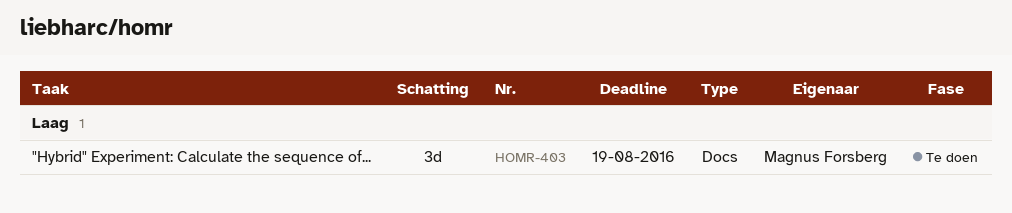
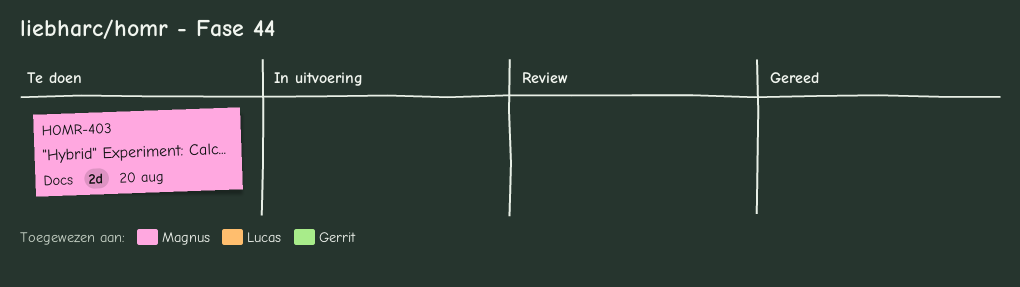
HOMR-403, estimate: 3d -> 2d
HOMR-403, due: Aug 19 -> Aug 20

